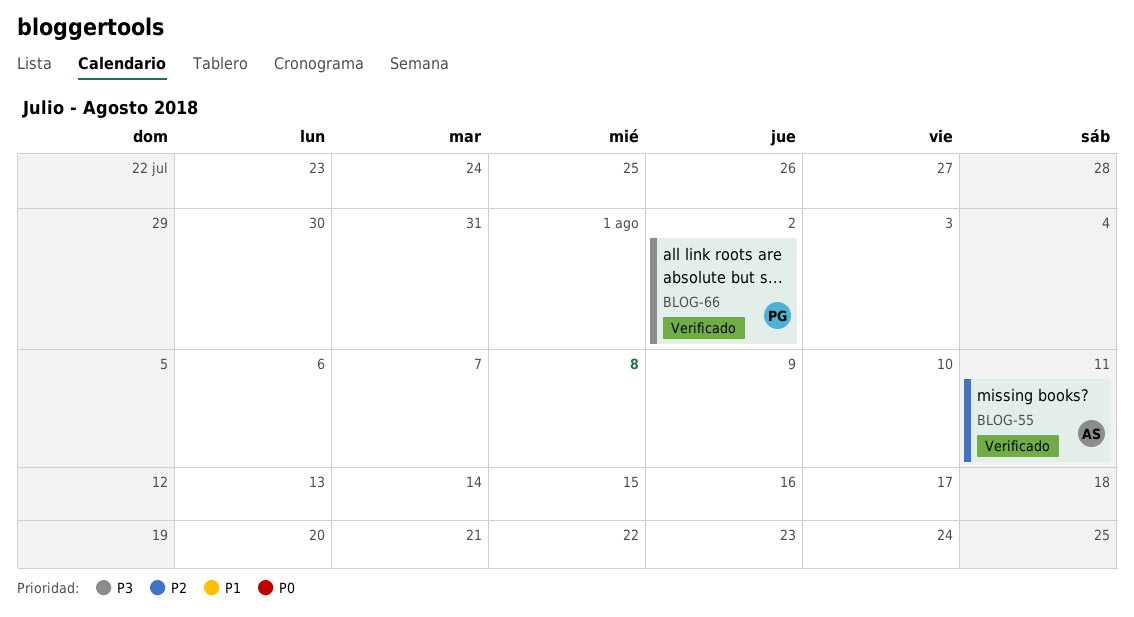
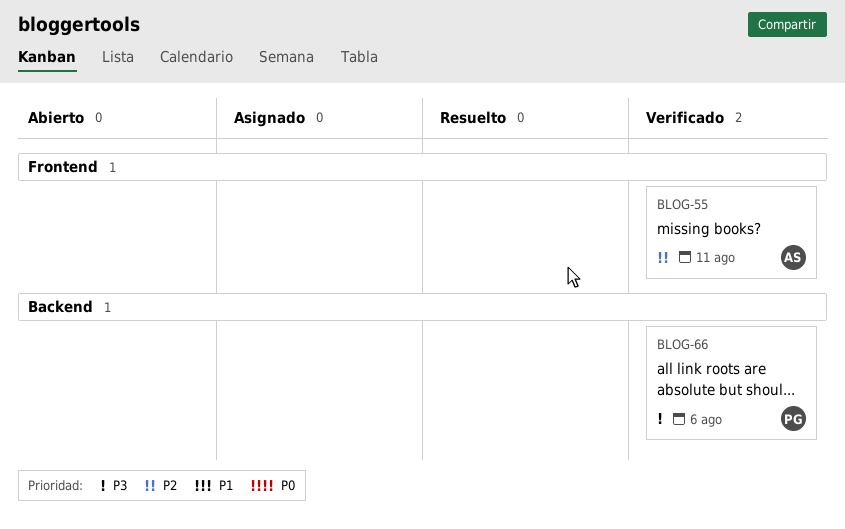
BLOG-66, due: Aug 2 -> Aug 6

